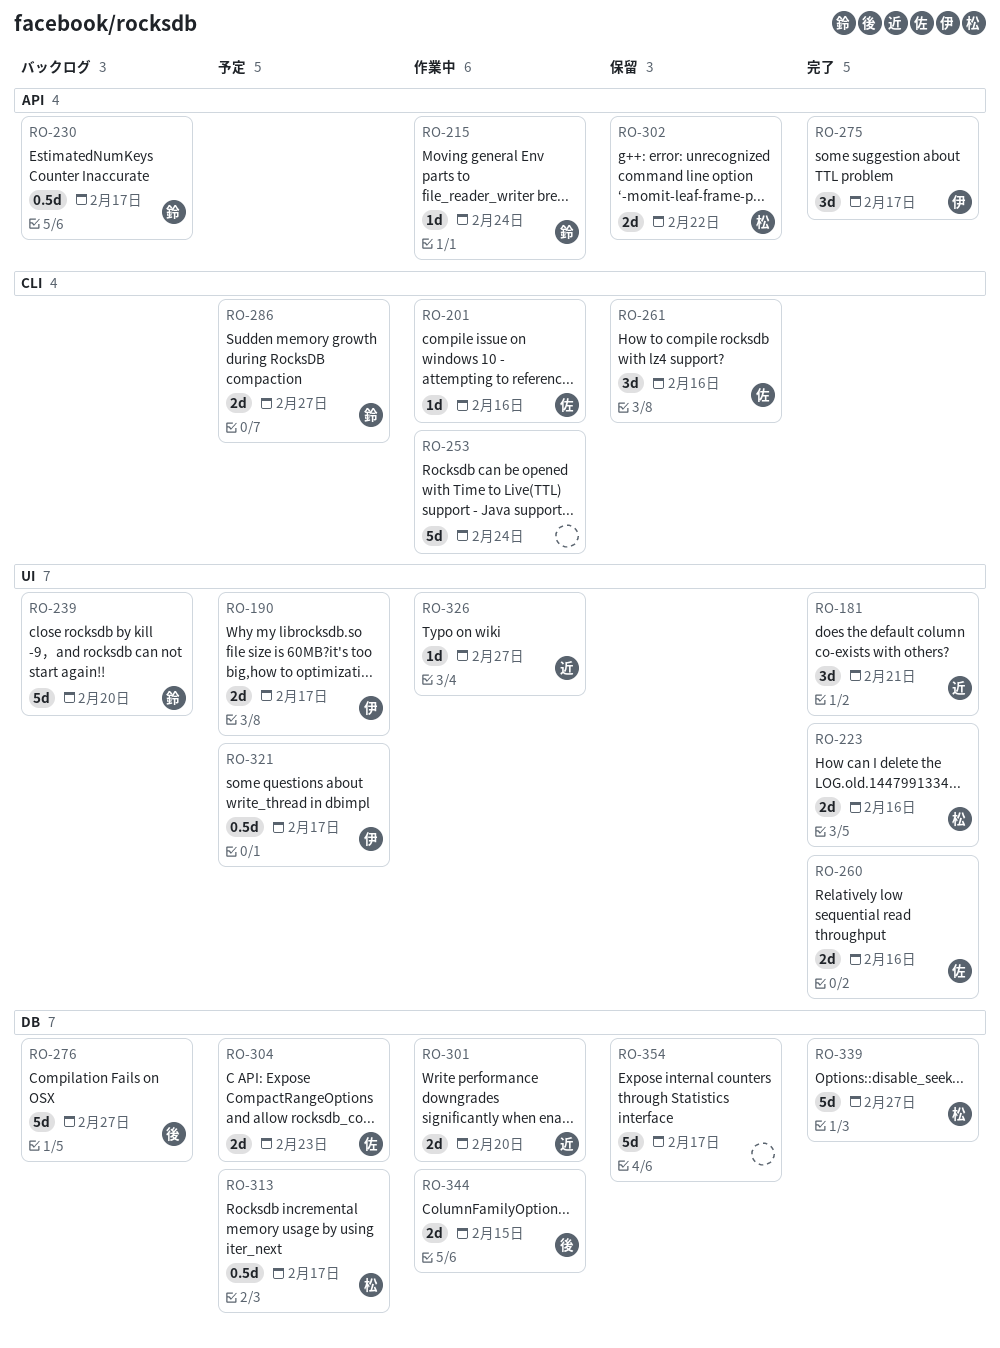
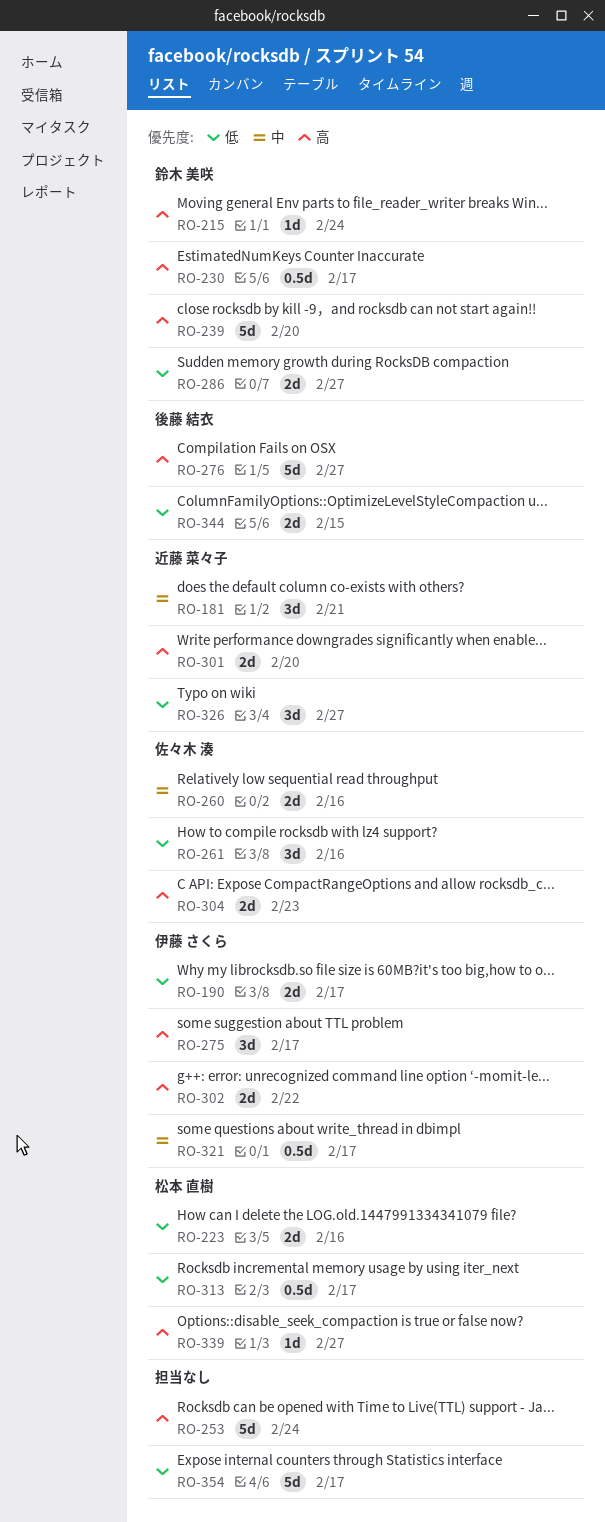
RO-201: present -> none
RO-302, owner: 松本 直樹 -> 伊藤 さくら
RO-326, estimate: 1d -> 3d
RO-339, estimate: 5d -> 1d

